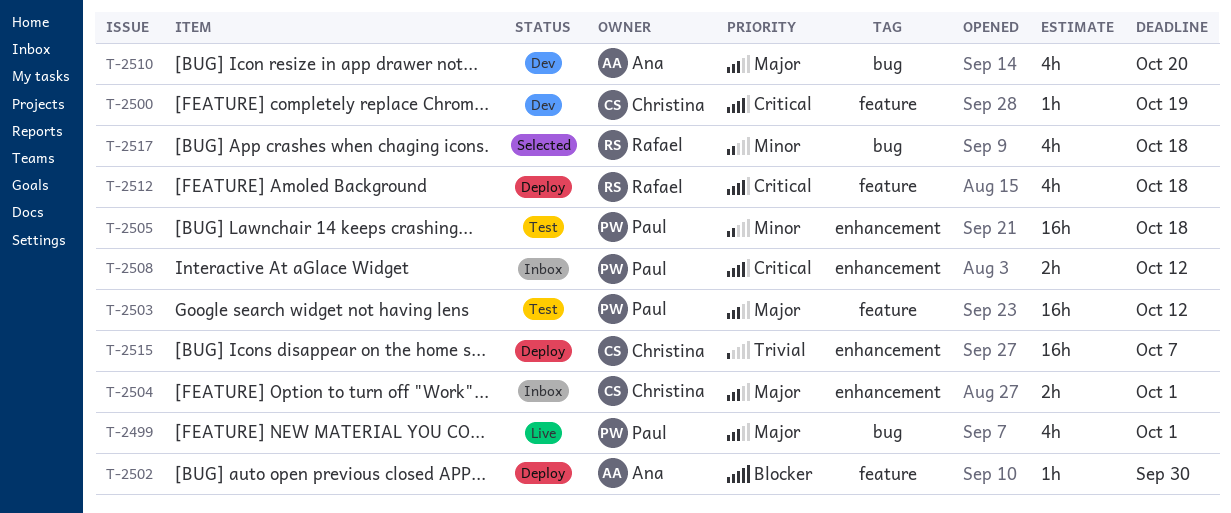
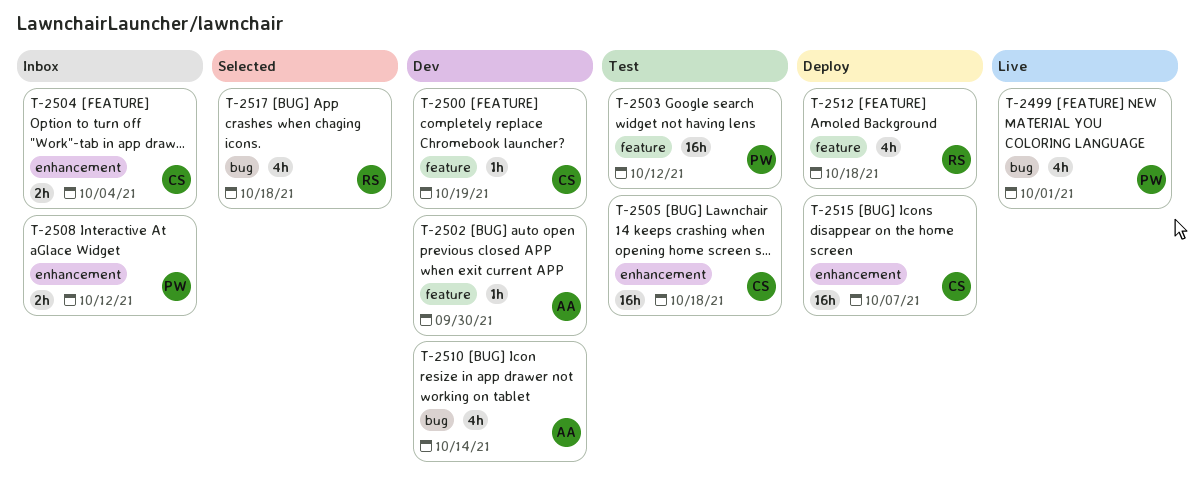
T-2502, status: Deploy -> Dev
T-2504, due: Oct 1 -> Oct 4
T-2505, owner: Paul -> Christina
T-2510, due: Oct 20 -> Oct 14

